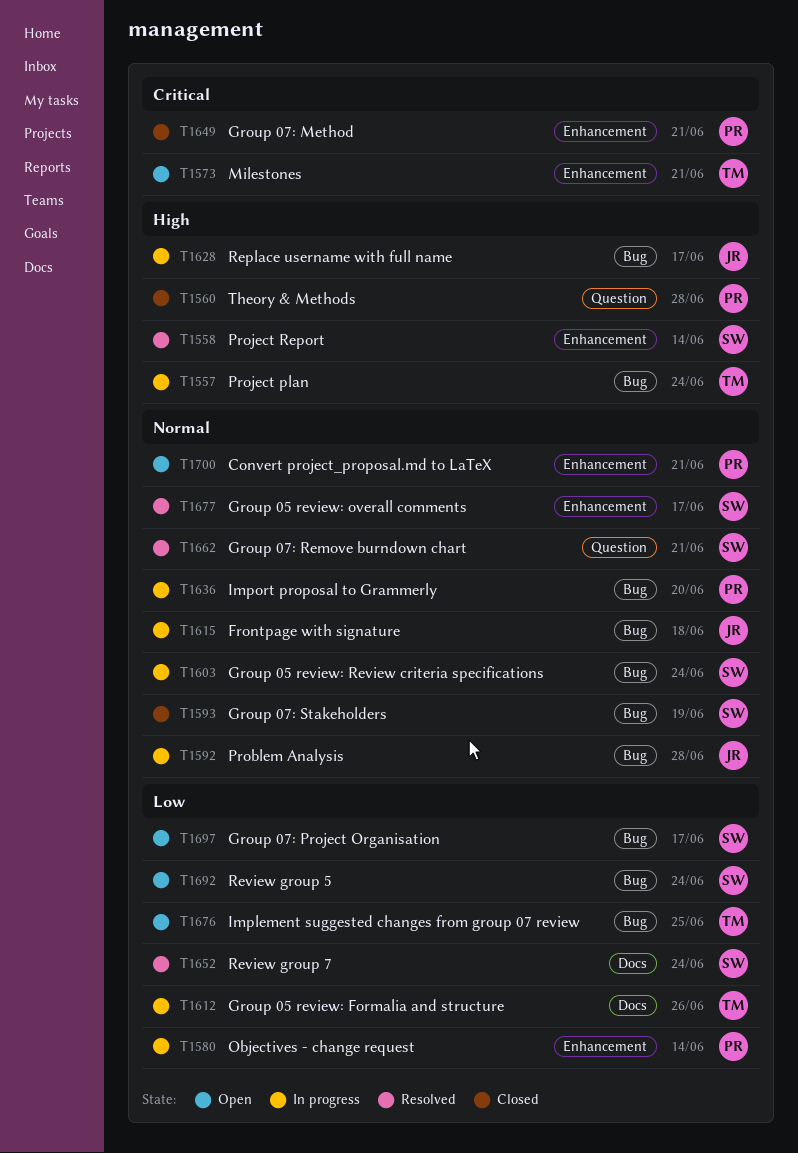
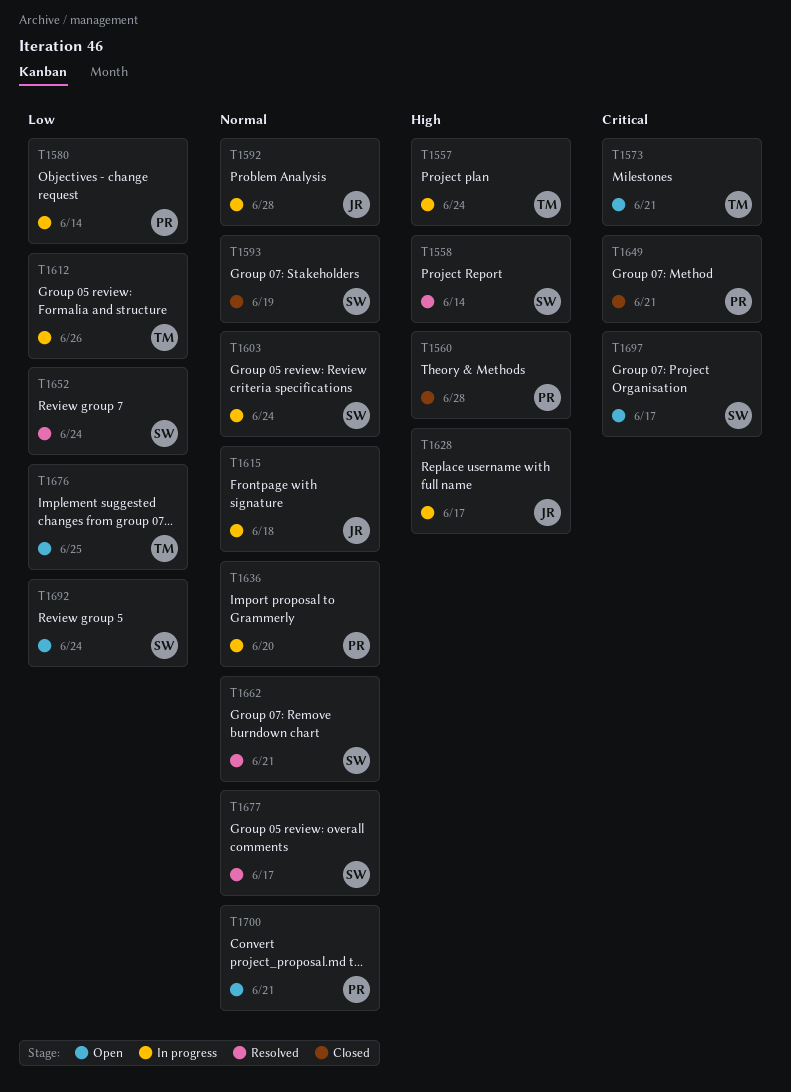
T1697, priority: Low -> Critical

